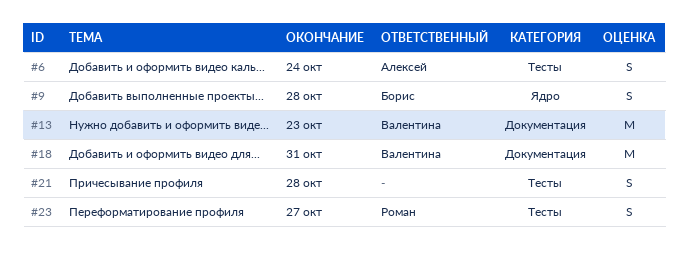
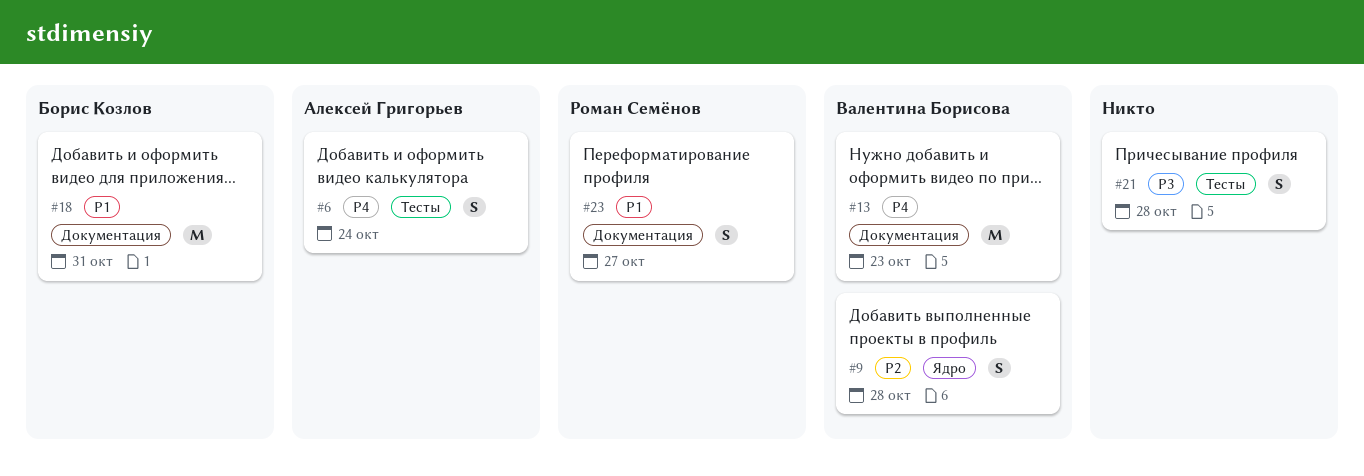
#9, owner: Борис Козлов -> Валентина Борисова
#18, owner: Валентина Борисова -> Борис Козлов
#23, label: Тесты -> Документация

